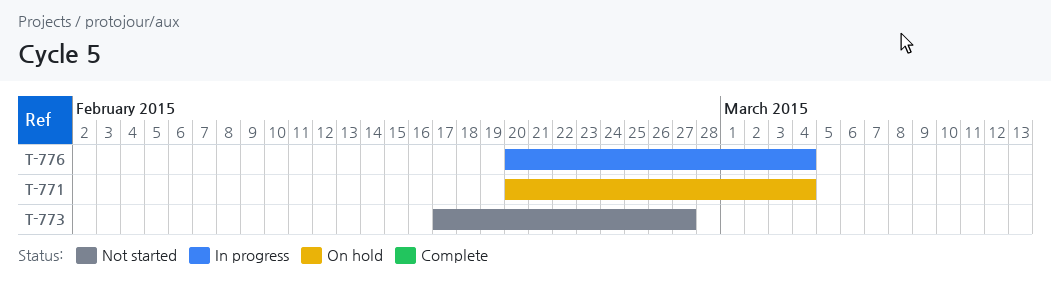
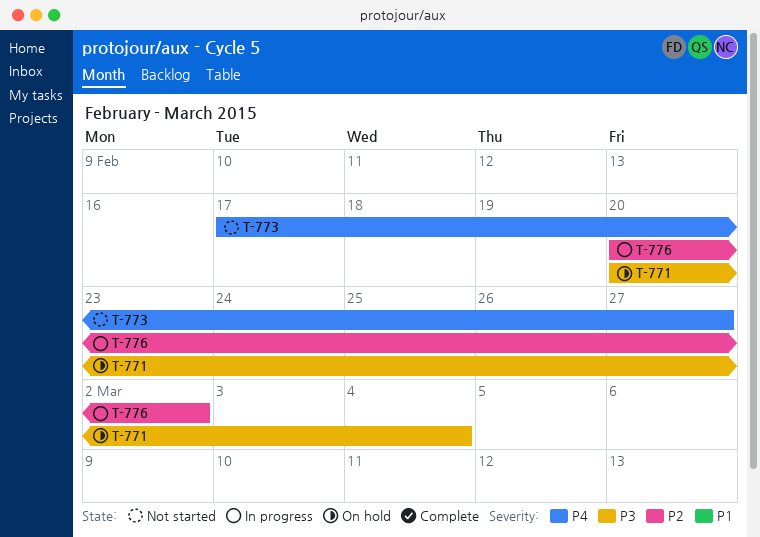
T-776, due: Mar 4 -> Mar 2

